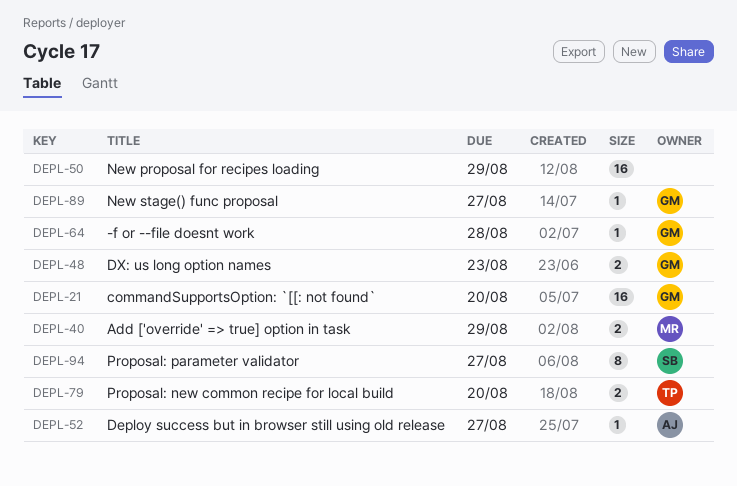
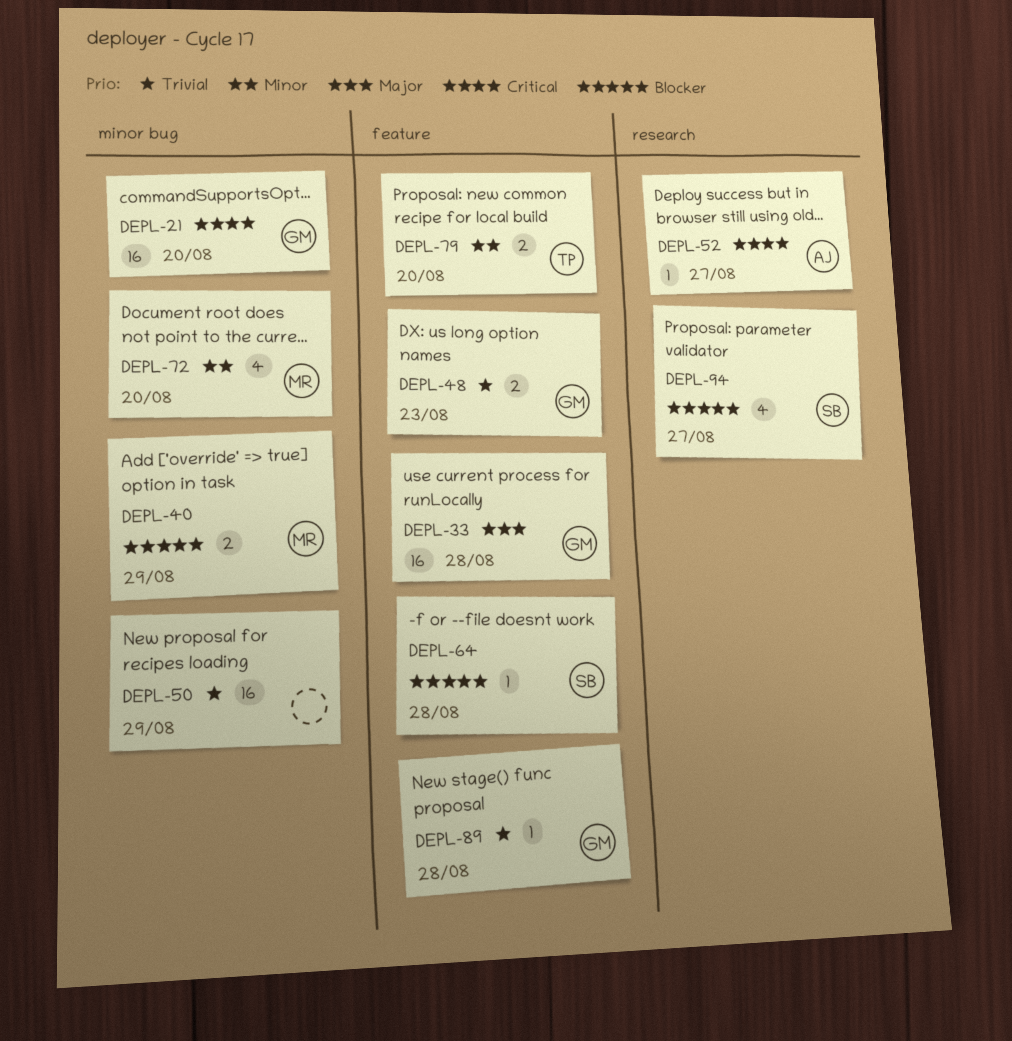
DEPL-33: none -> present
DEPL-64, owner: GM -> SB
DEPL-72: none -> present
DEPL-89, due: Aug 27 -> Aug 28
DEPL-94, estimate: 8 -> 4

